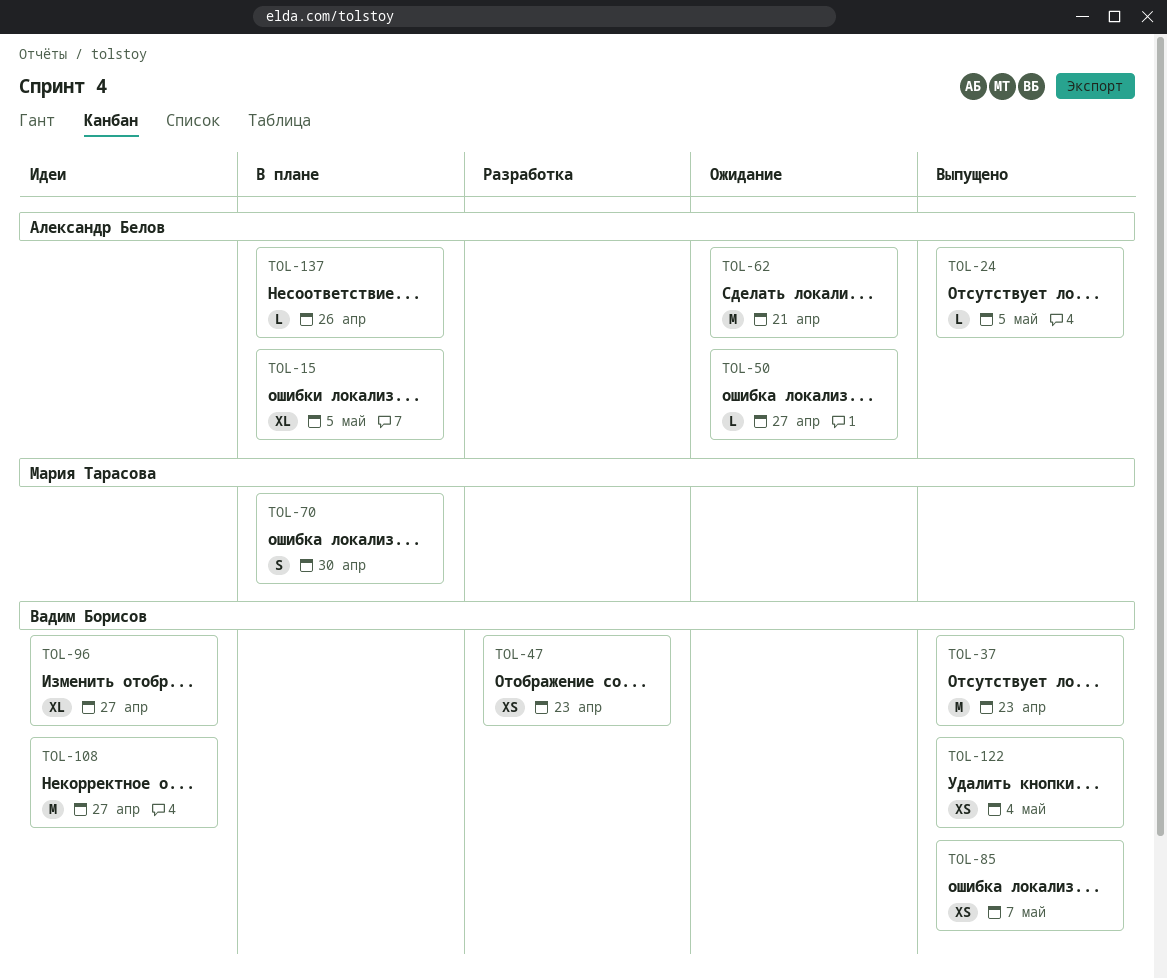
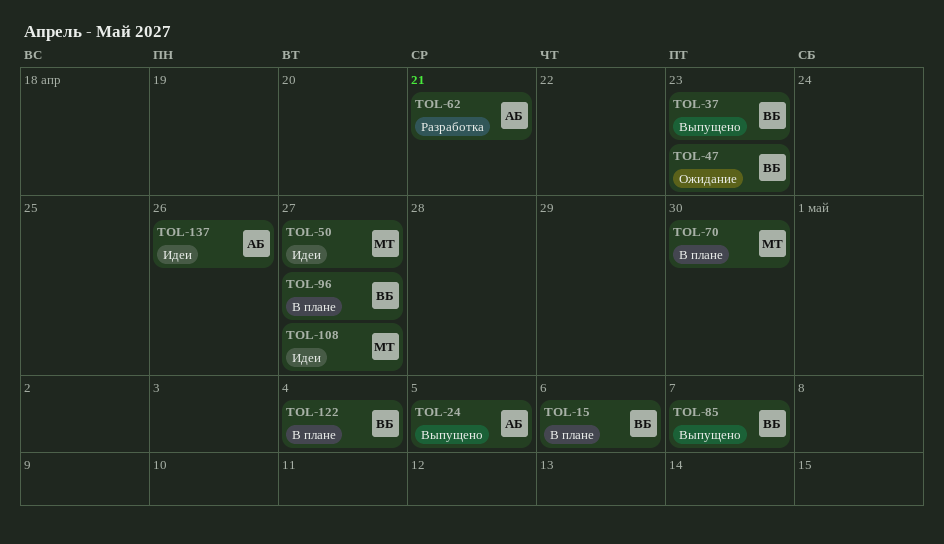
TOL-15, owner: Александр Белов -> Вадим Борисов
TOL-15, due: May 5 -> May 6
TOL-47, status: Разработка -> Ожидание
TOL-50, status: Ожидание -> Идеи
TOL-50, owner: Александр Белов -> Мария Тарасова
TOL-62, status: Ожидание -> Разработка
TOL-96, status: Идеи -> В плане
TOL-108, owner: Вадим Борисов -> Мария Тарасова
TOL-122, status: Выпущено -> В плане
TOL-137, status: В плане -> Идеи

